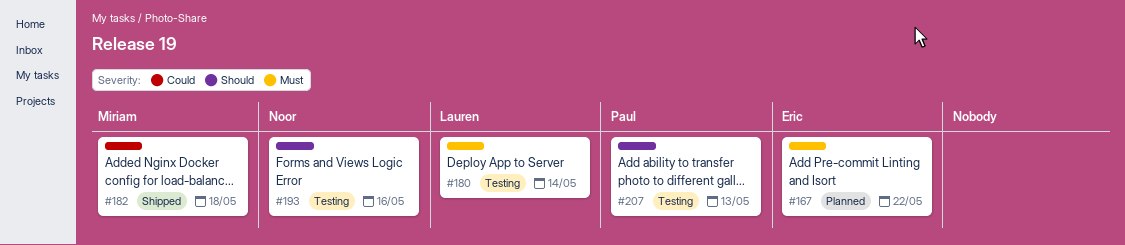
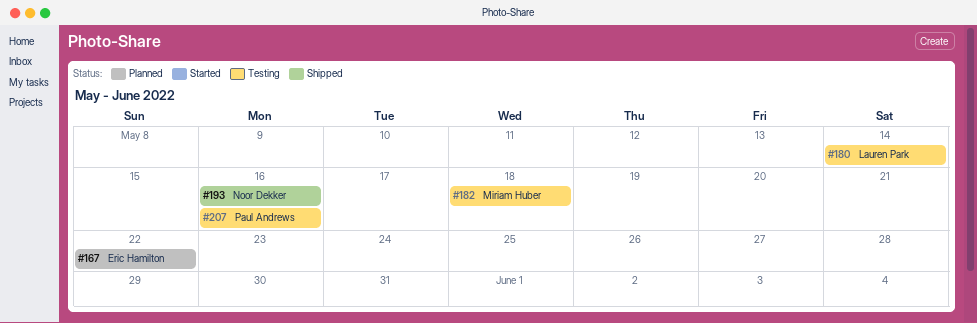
#182, status: Shipped -> Testing
#193, status: Testing -> Shipped
#207, due: May 13 -> May 16

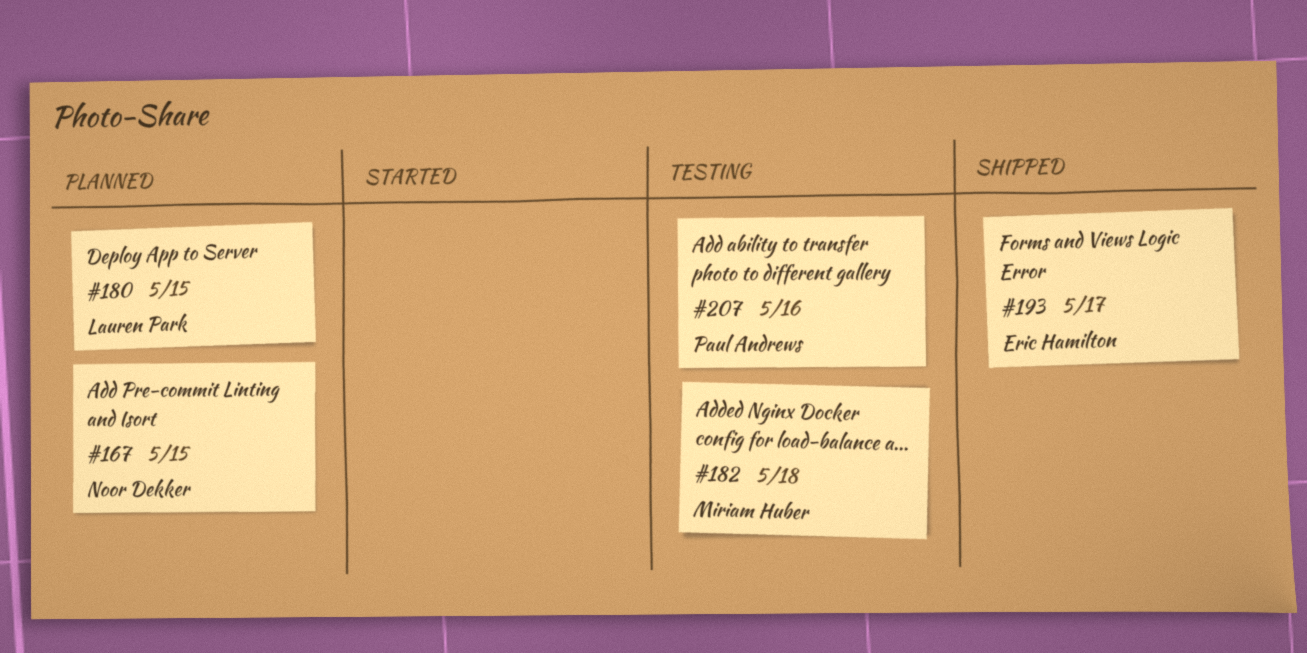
#167, owner: Eric Hamilton -> Noor Dekker
#167, due: May 22 -> May 15
#180, status: Testing -> Planned
#180, due: May 14 -> May 15
#193, owner: Noor Dekker -> Eric Hamilton
#193, due: May 16 -> May 17

